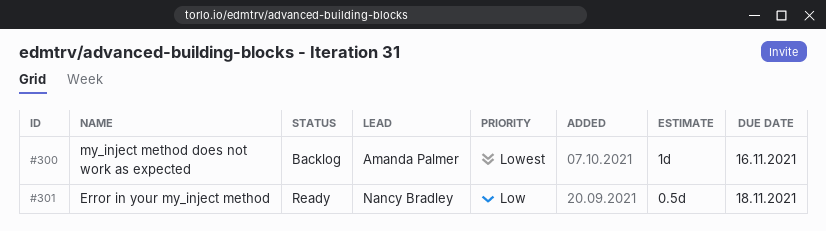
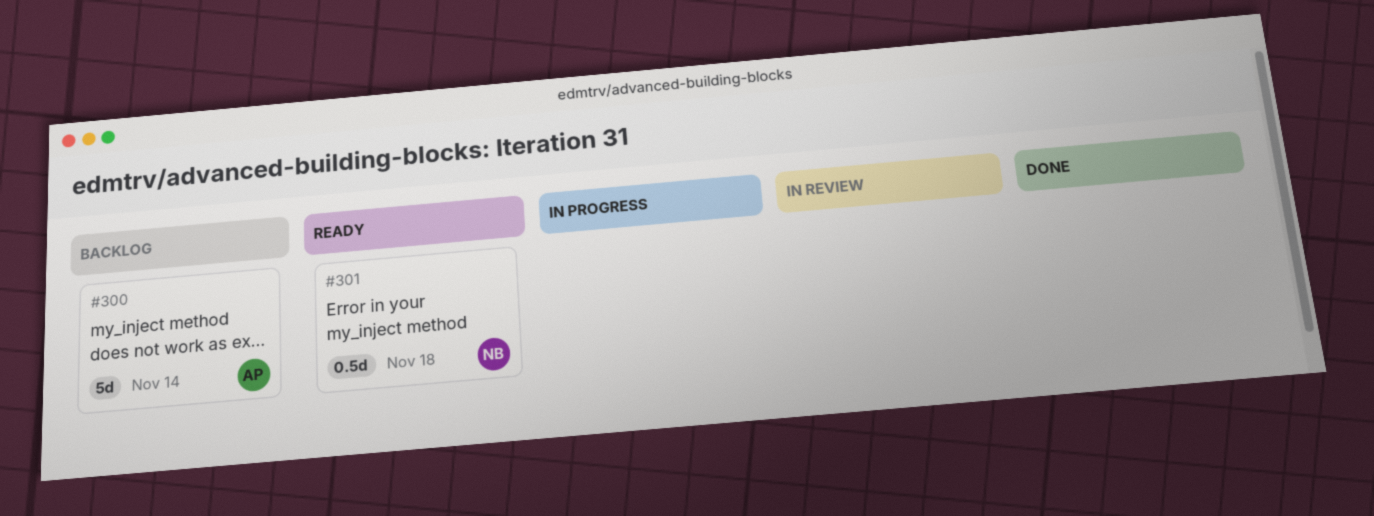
#300, estimate: 1d -> 5d
#300, due: Nov 16 -> Nov 14

